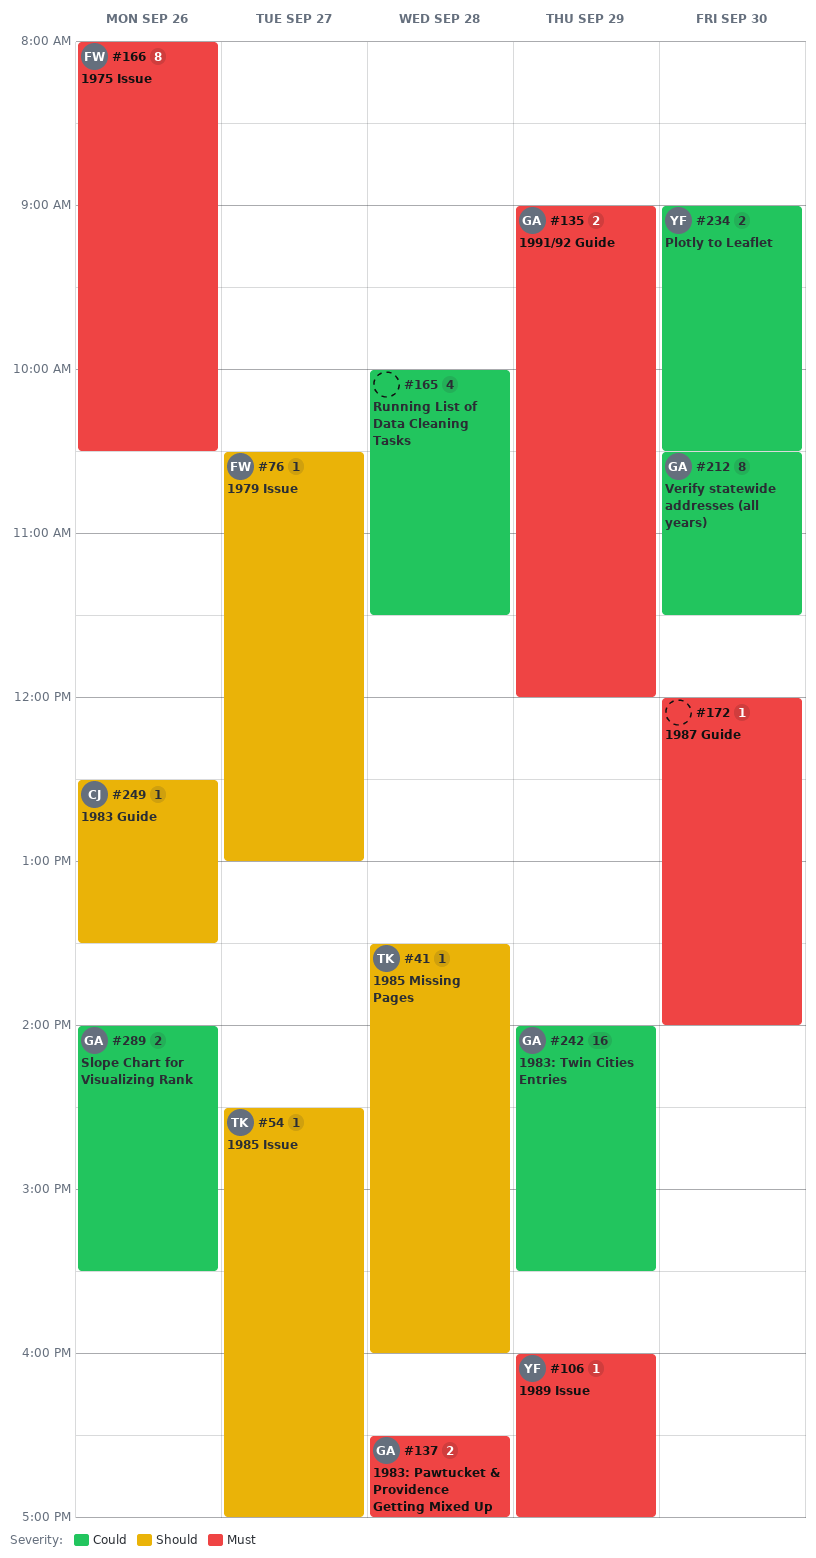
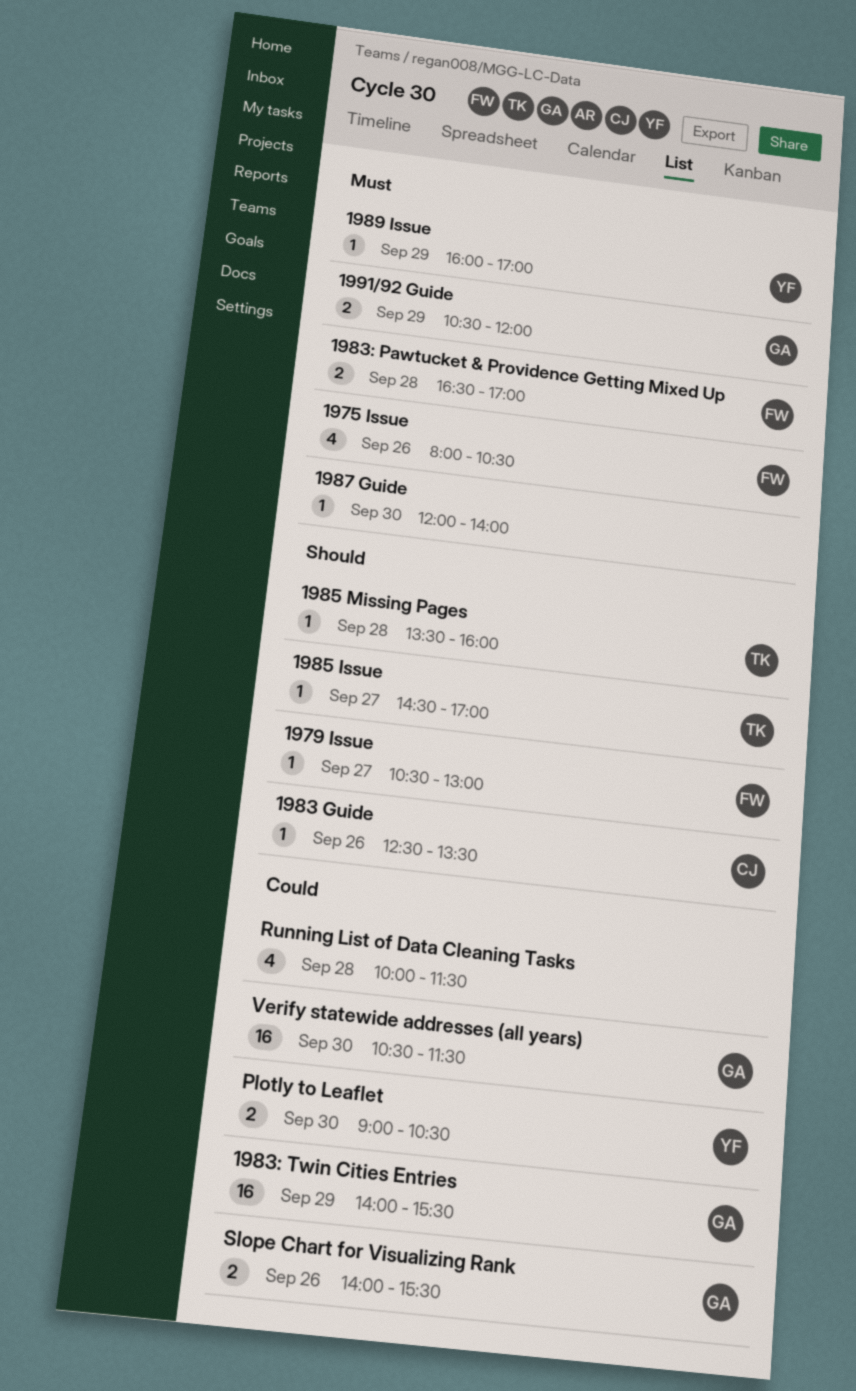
1975 Issue, estimate: 8 -> 4
1983: Pawtucket & Providence Getting Mixed Up, owner: GA -> FW
1991/92 Guide, begins: 09:00 -> 10:30
Verify statewide addresses (all years), estimate: 8 -> 16

